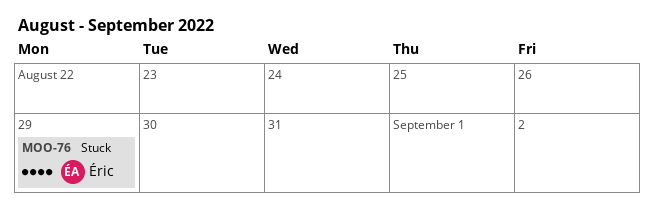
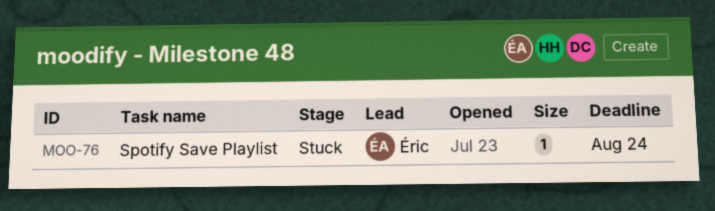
MOO-76, estimate: 4 -> 1
MOO-76, due: Aug 29 -> Aug 24

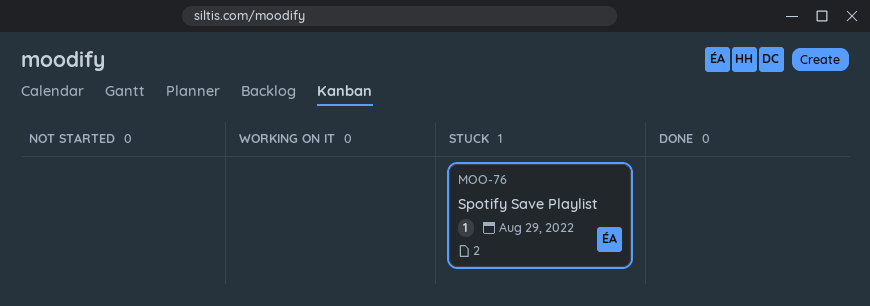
MOO-76, due: Aug 24 -> Aug 29

